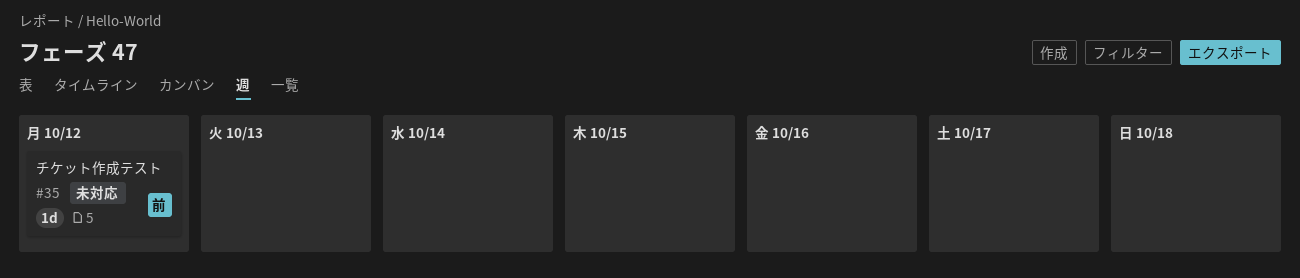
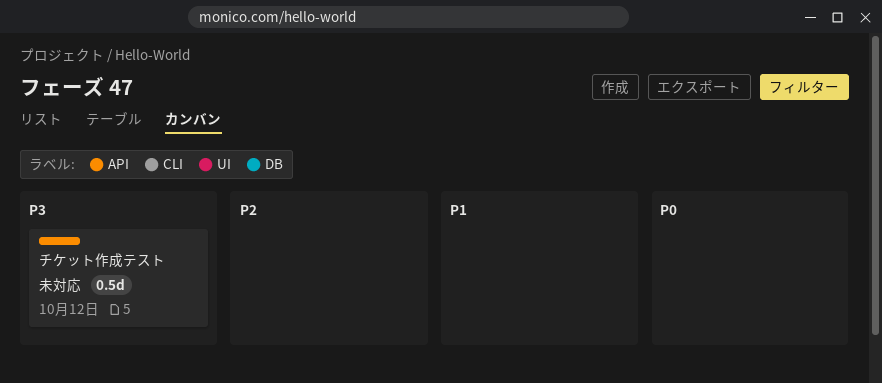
チケット作成テスト, estimate: 1d -> 0.5d

